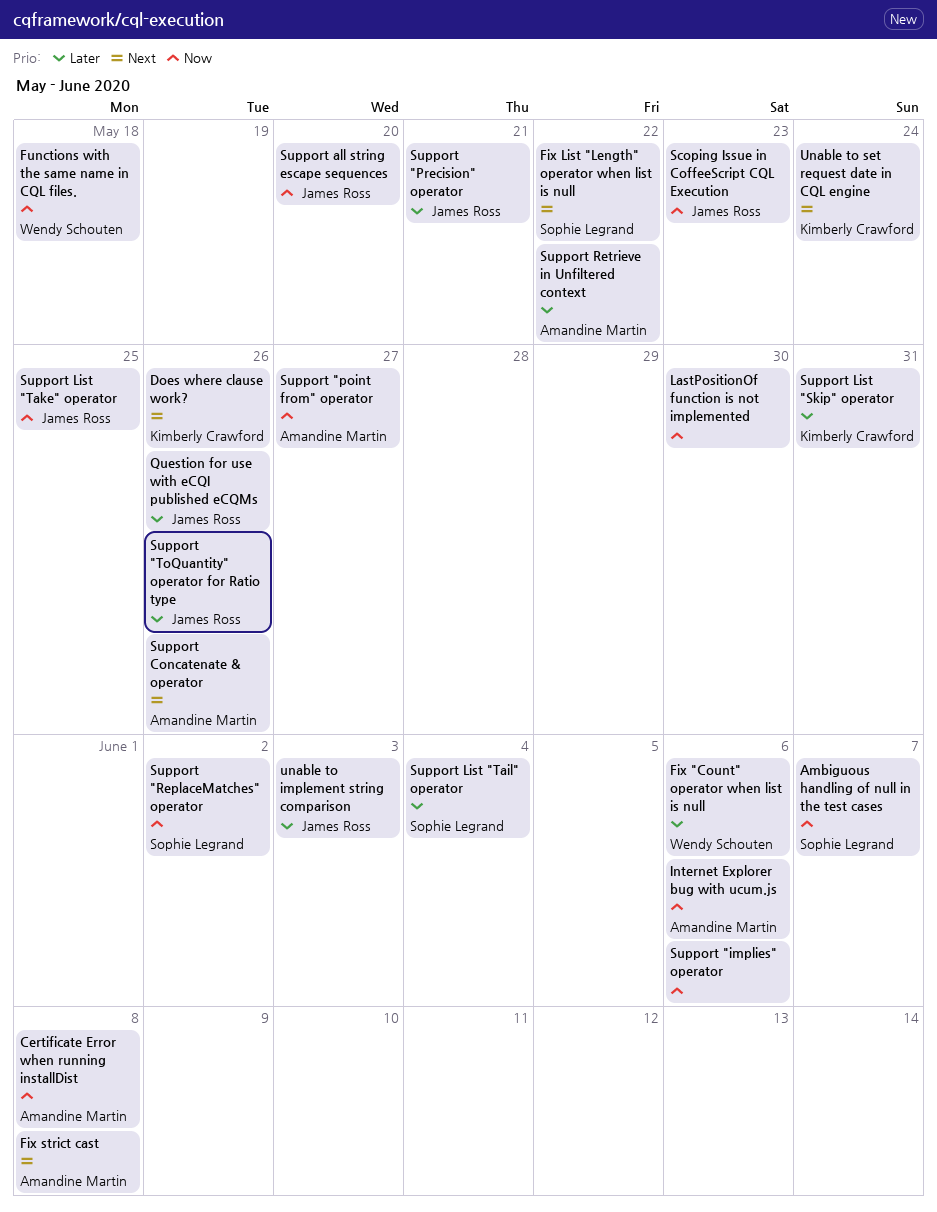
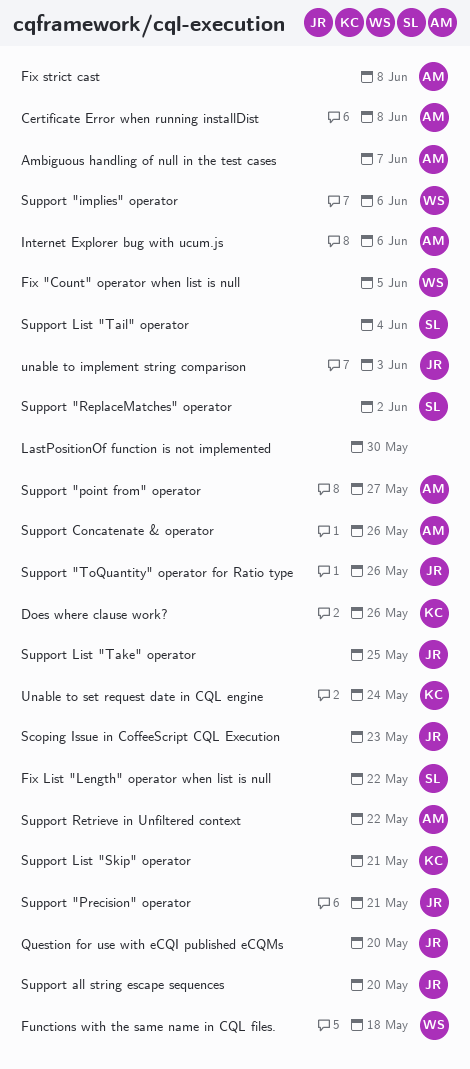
Ambiguous handling of null in the test cases, owner: Sophie Legrand -> Amandine Martin
Fix "Count" operator when list is null, due: Jun 6 -> Jun 5
Question for use with eCQI published eCQMs, due: May 26 -> May 20
Support "implies" operator, owner: none -> Wendy Schouten
Support List "Skip" operator, due: May 31 -> May 21

